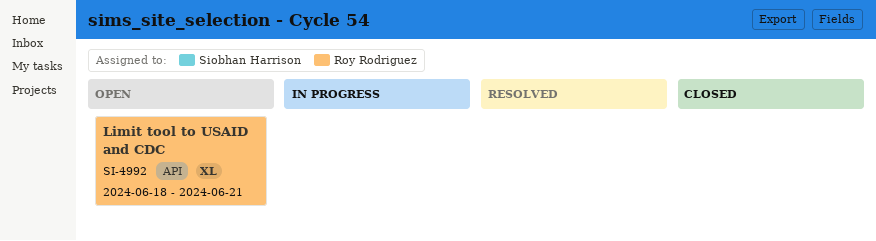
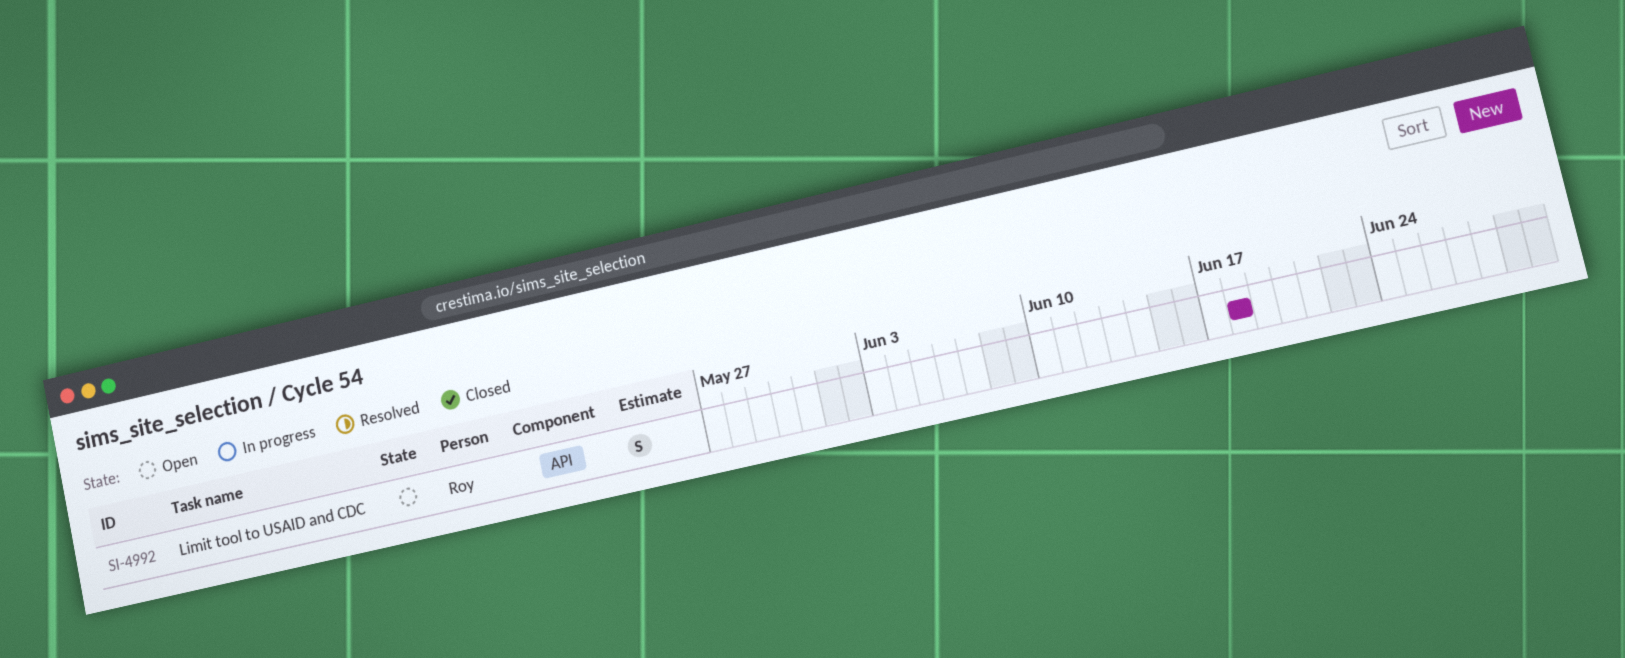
SI-4992, estimate: XL -> S
SI-4992, due: Jun 21 -> Jun 18

